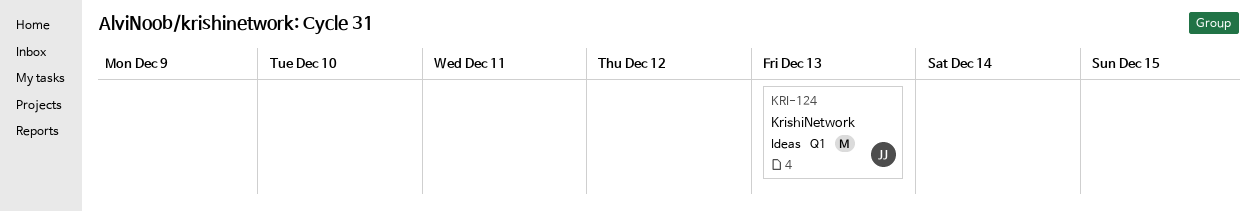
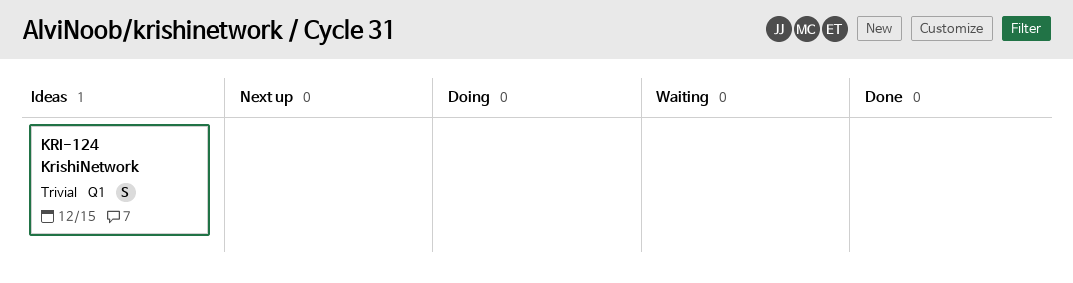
KRI-124, estimate: M -> S
KRI-124, due: Dec 13 -> Dec 15

